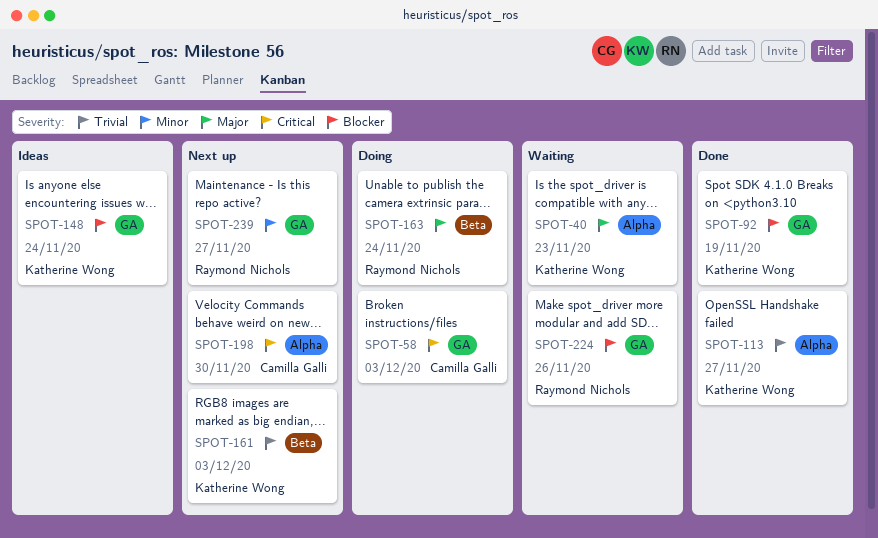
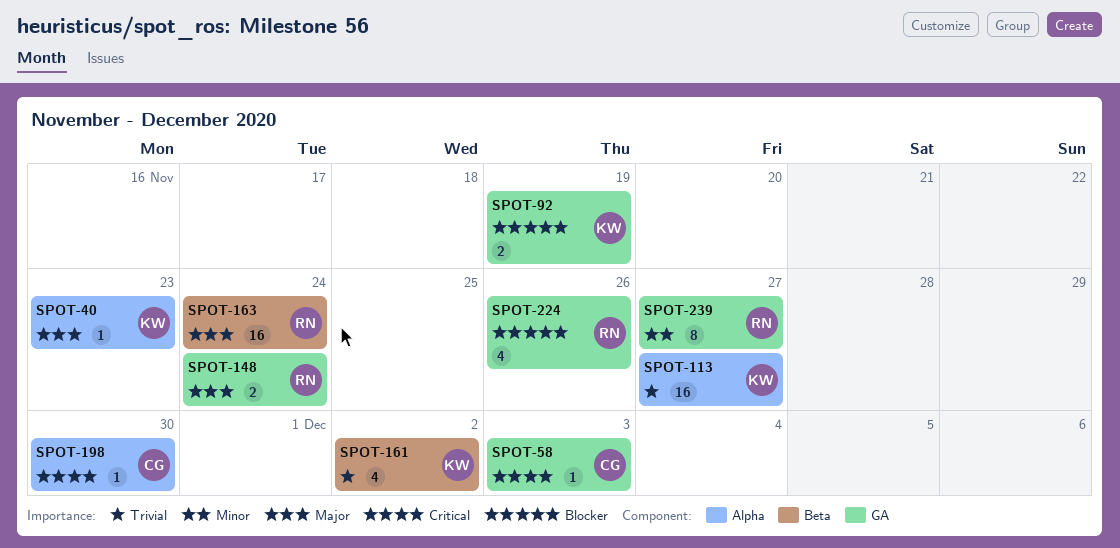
SPOT-148, owner: Katherine Wong -> Raymond Nichols
SPOT-148, priority: Blocker -> Major
SPOT-161, due: Dec 3 -> Dec 2

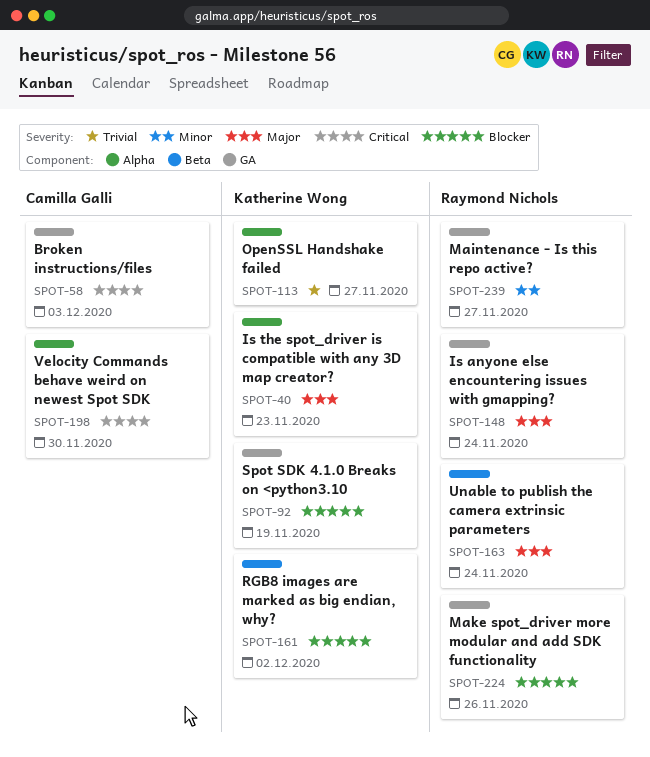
SPOT-161, priority: Trivial -> Blocker

